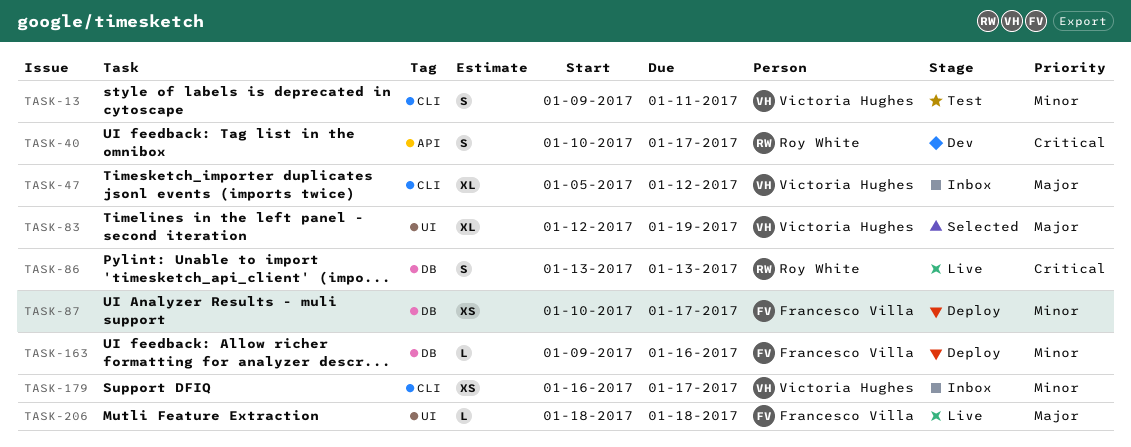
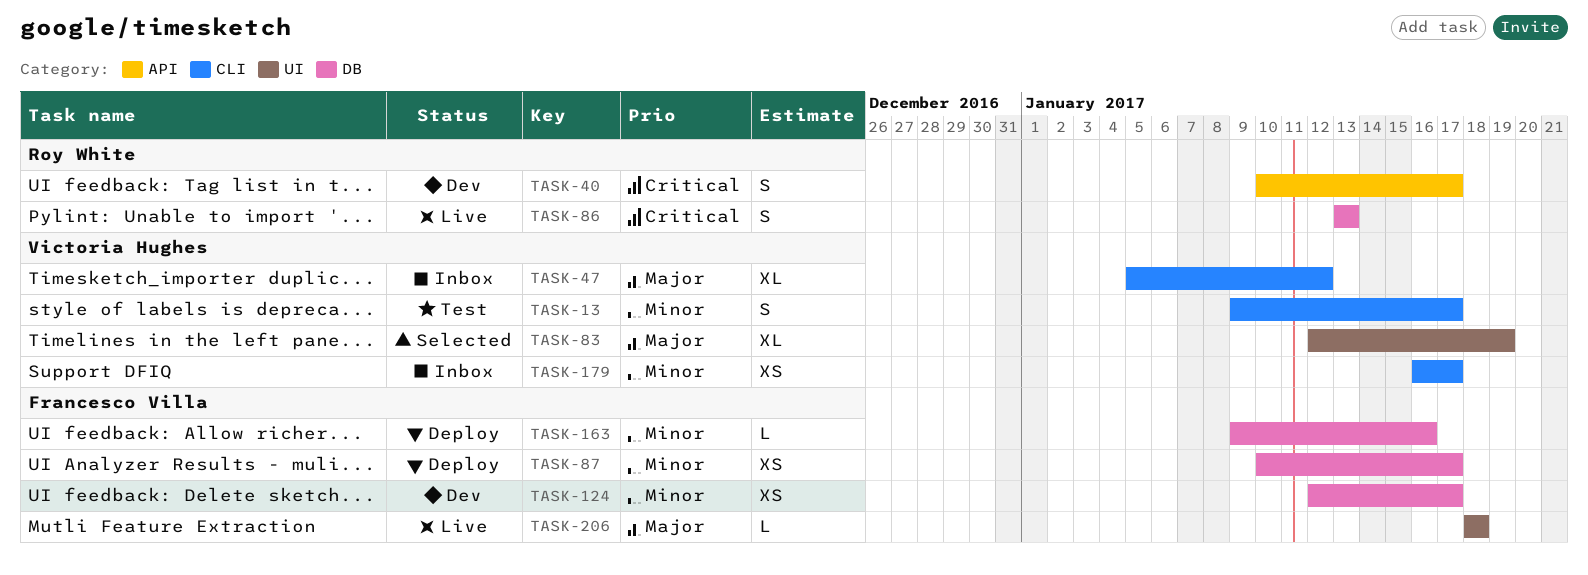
TASK-13, due: Jan 11 -> Jan 17
TASK-124: none -> present

